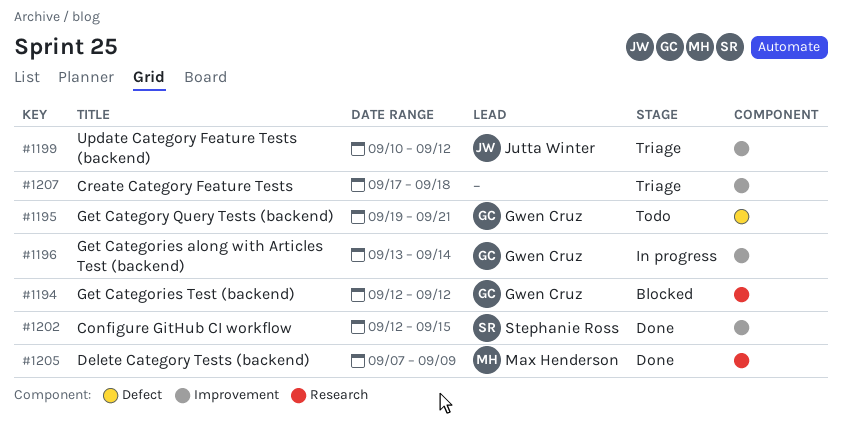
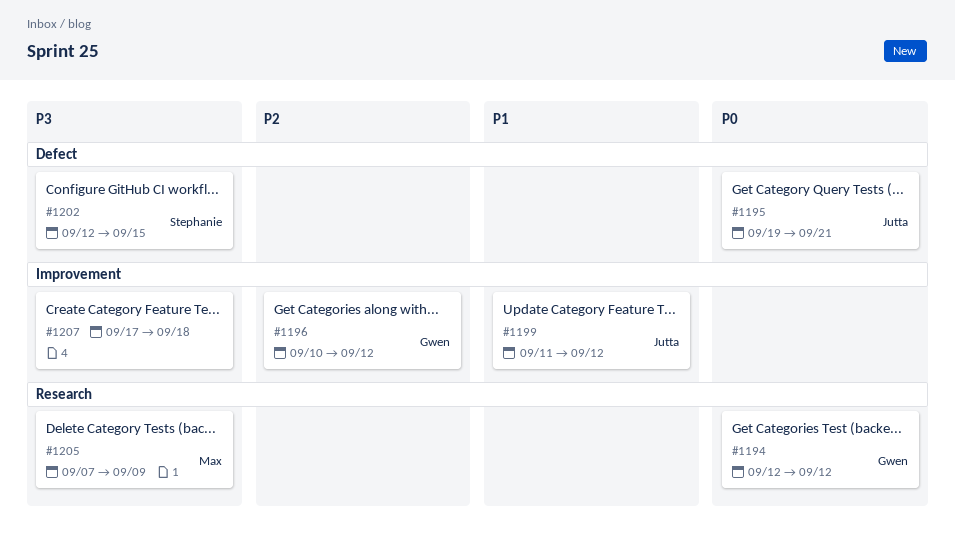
#1195, owner: Gwen Cruz -> Jutta Winter
#1196, start: Sep 13 -> Sep 10
#1196, due: Sep 14 -> Sep 12
#1199, start: Sep 10 -> Sep 11
#1202, label: Improvement -> Defect

